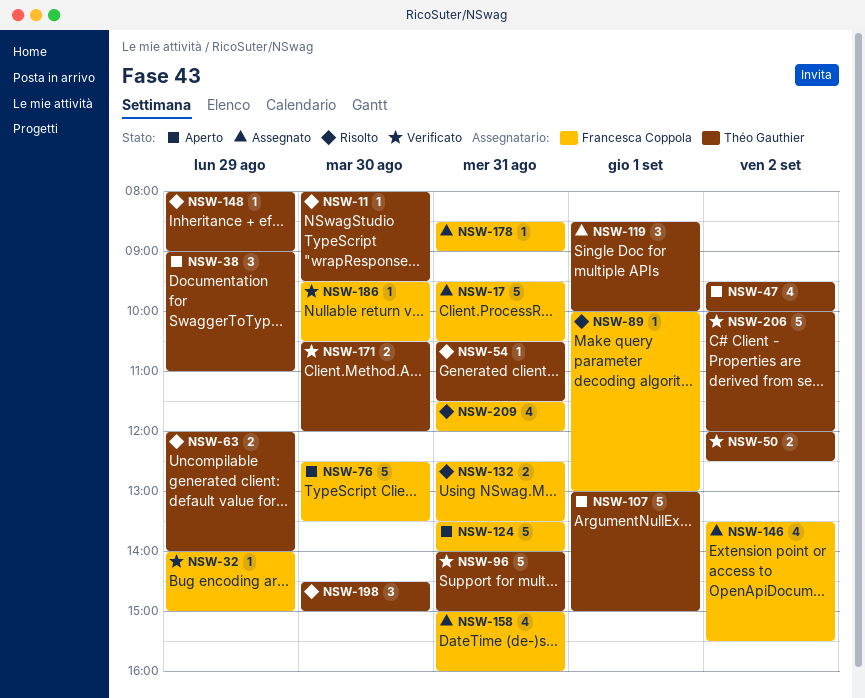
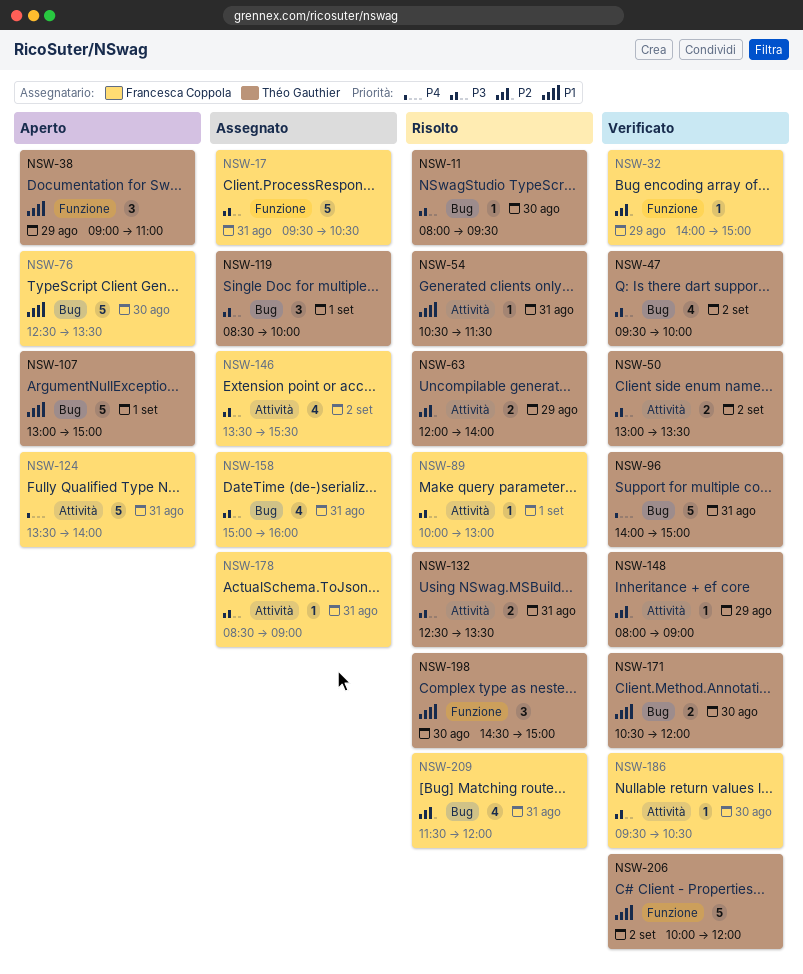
NSW-47, status: Aperto -> Verificato
NSW-50, begins: 12:00 -> 13:00
NSW-50, ends: 12:30 -> 13:30
NSW-132, owner: Francesca Coppola -> Théo Gauthier
NSW-148, status: Risolto -> Verificato

